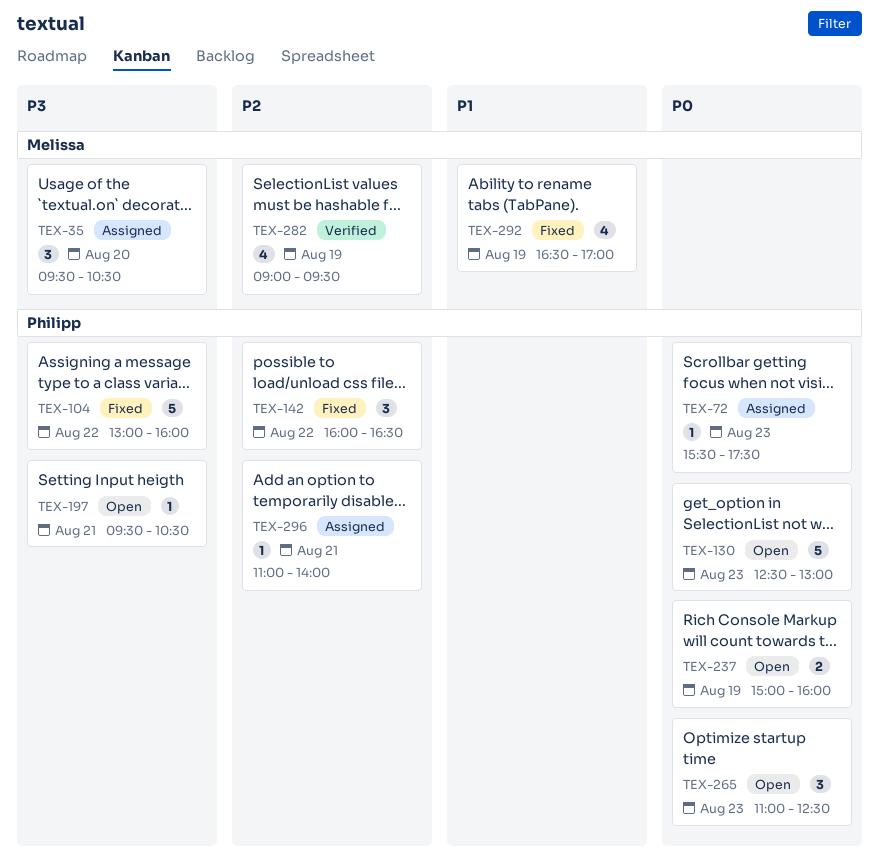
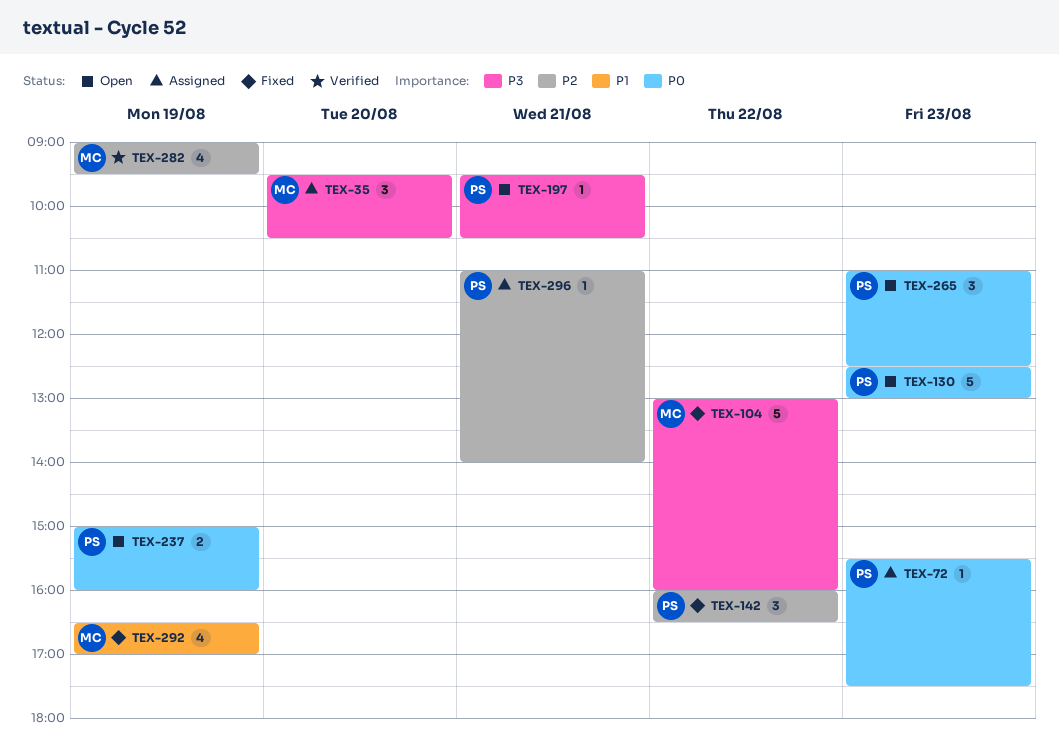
TEX-104, owner: Philipp -> Melissa

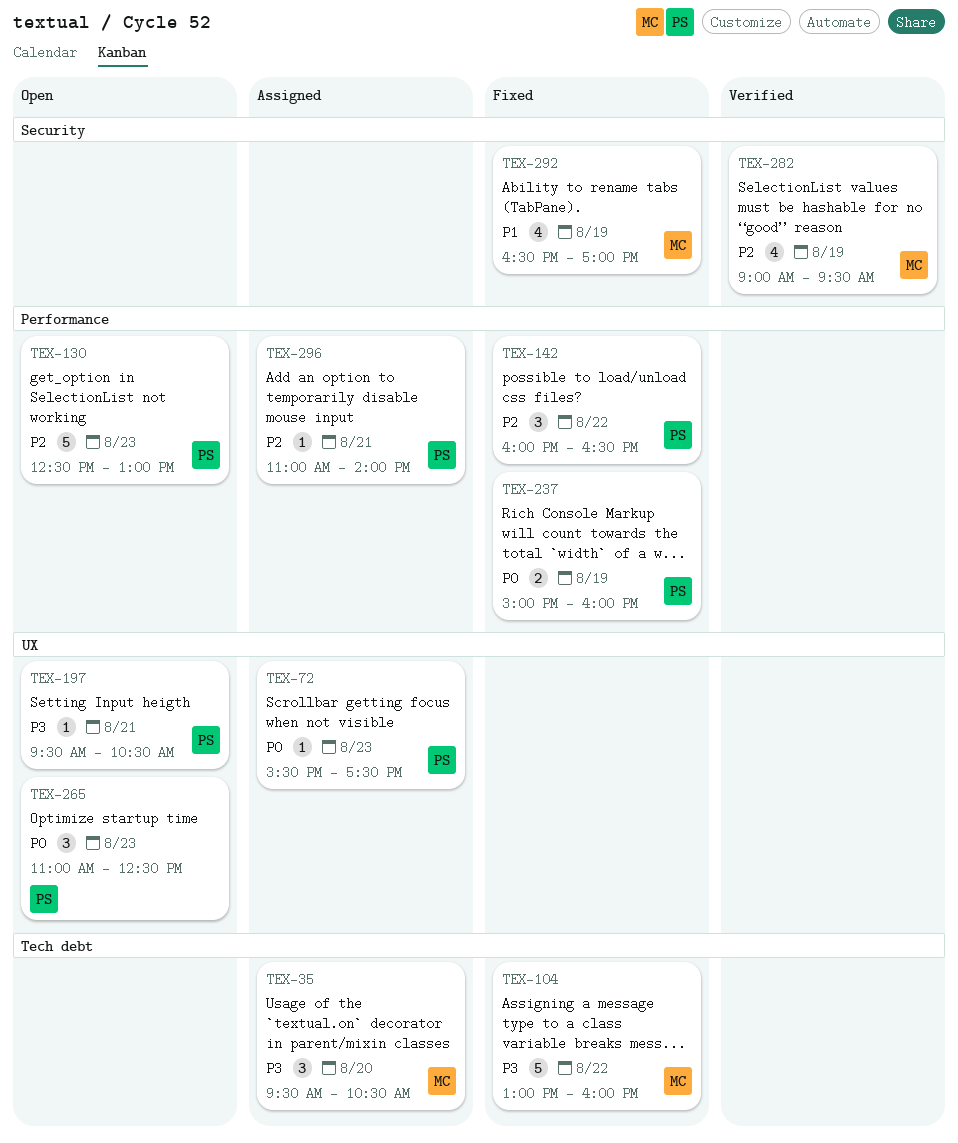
TEX-130, priority: P0 -> P2
TEX-237, status: Open -> Fixed

